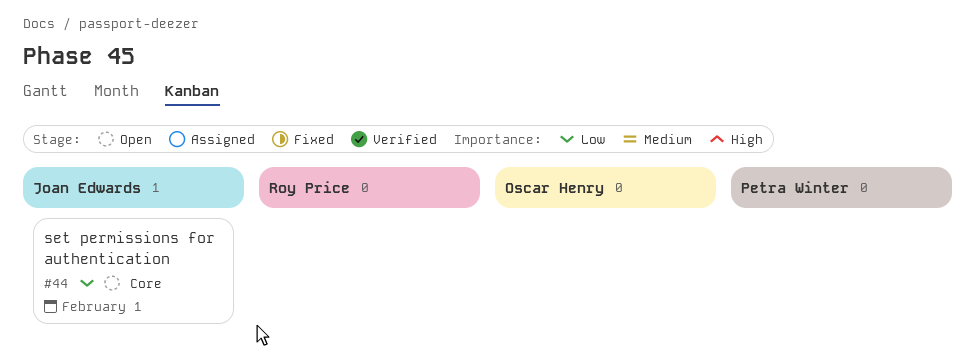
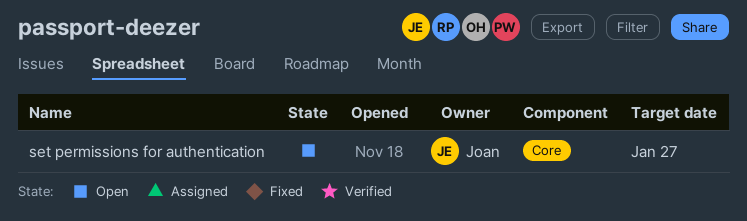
set permissions for authentication, due: Feb 1 -> Jan 27

